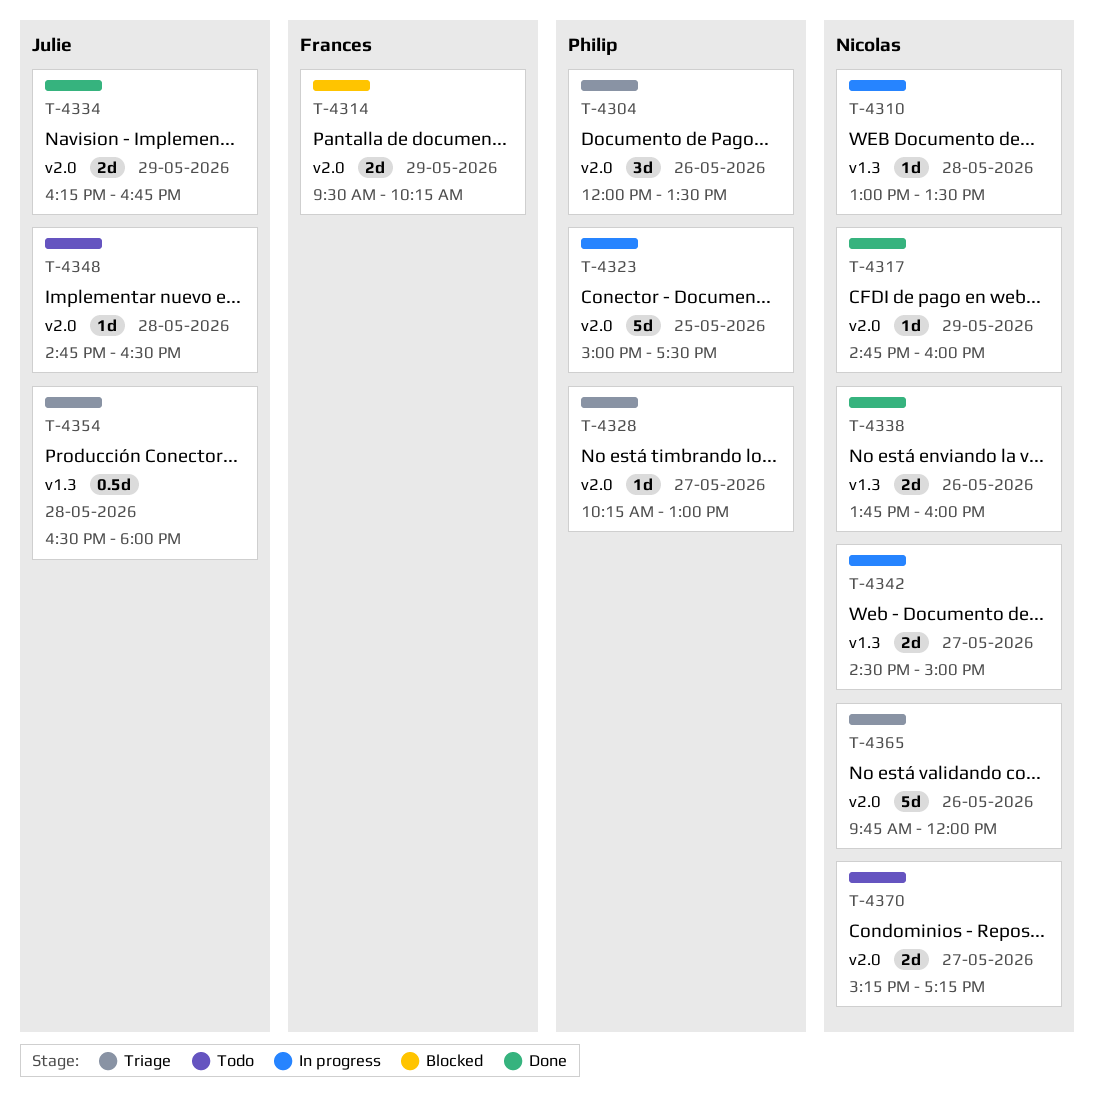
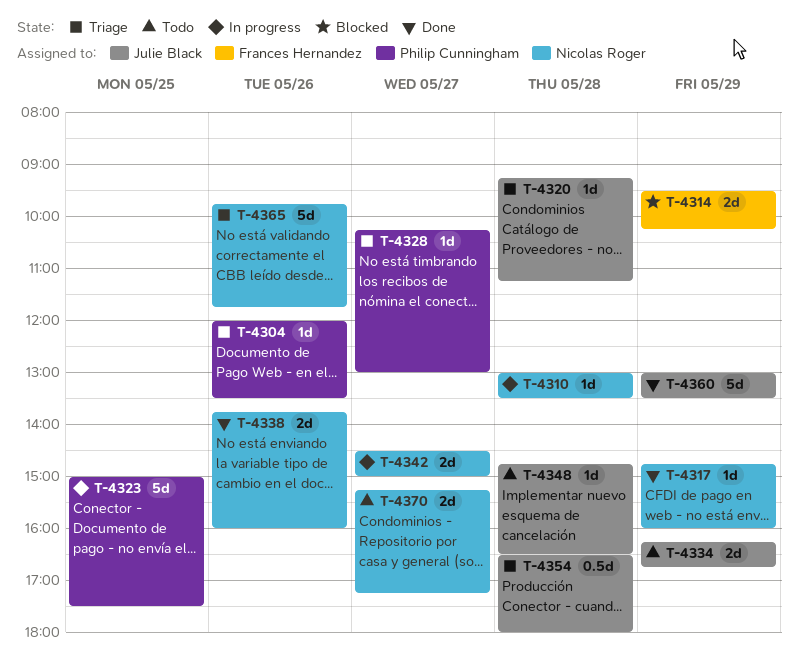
T-4304, estimate: 3d -> 1d
T-4320: none -> present
T-4334, status: Done -> Todo
T-4360: none -> present
T-4365, ends: 12:00 -> 11:45

